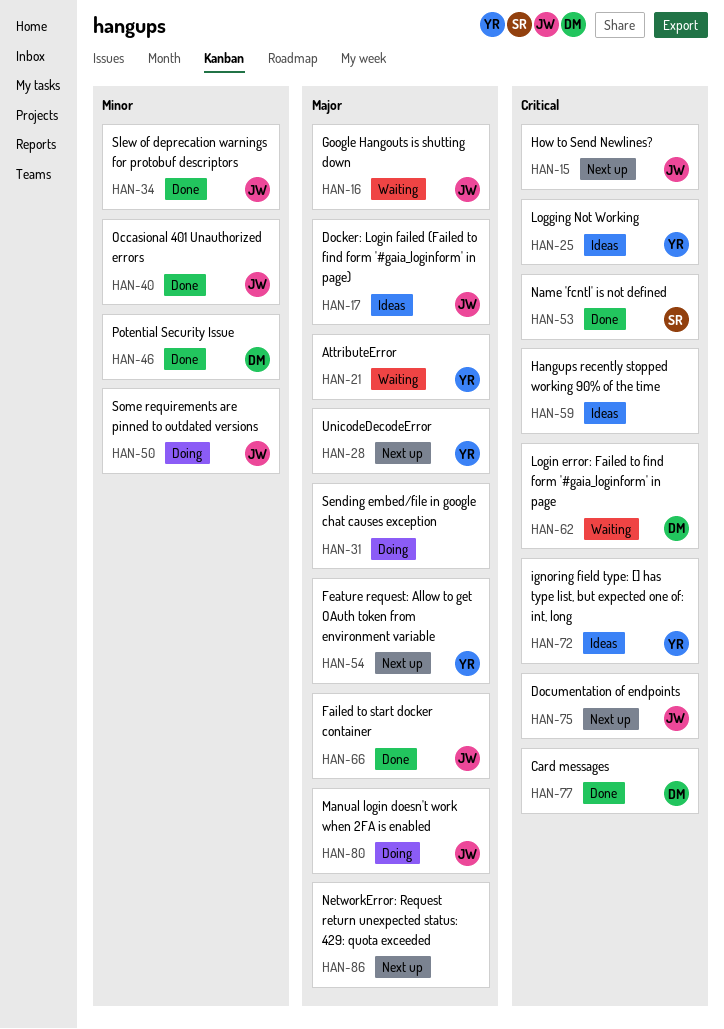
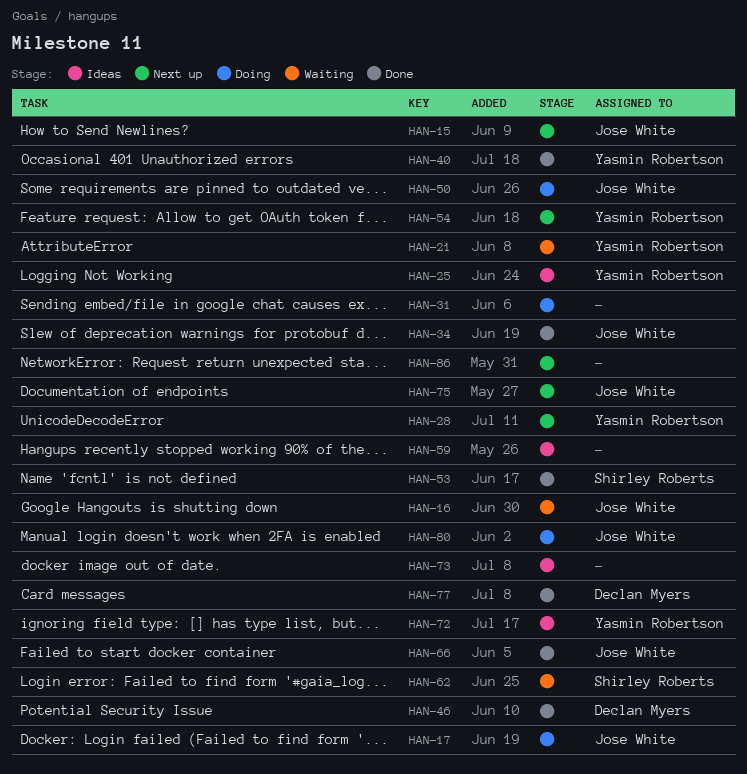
HAN-17, status: Ideas -> Doing
HAN-40, owner: Jose White -> Yasmin Robertson
HAN-62, owner: Declan Myers -> Shirley Roberts
HAN-73: none -> present

